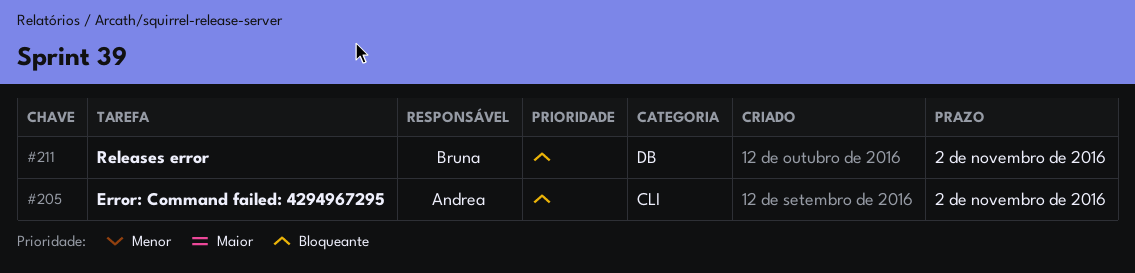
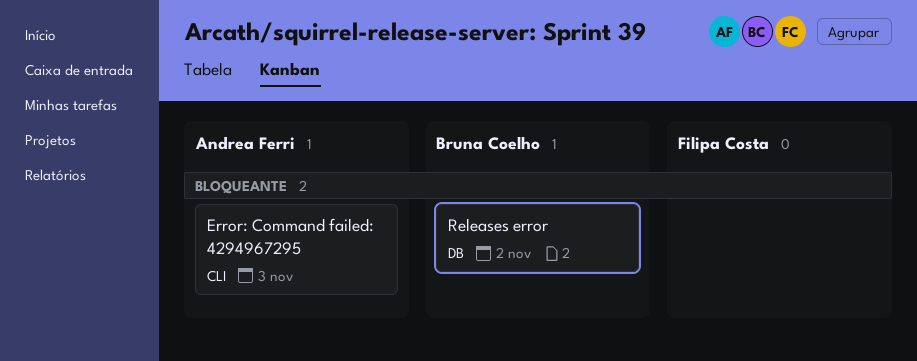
Error: Command failed: 4294967295, due: Nov 2 -> Nov 3

